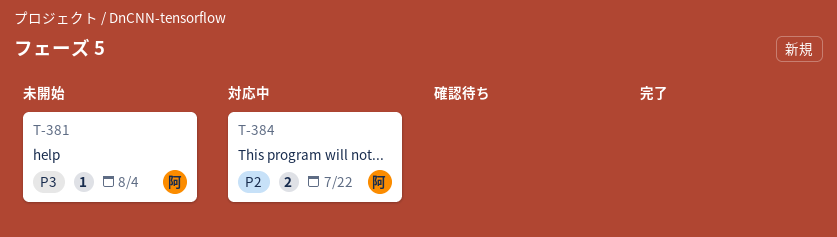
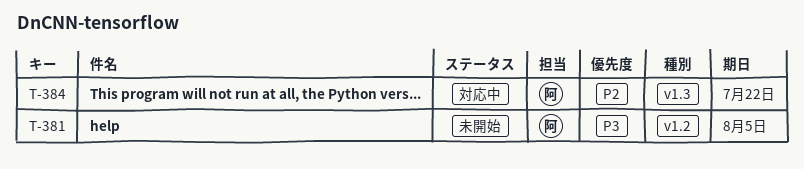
T-381, due: Aug 4 -> Aug 5

